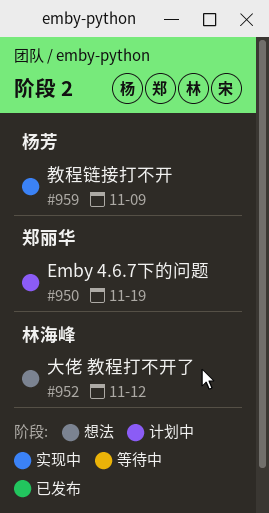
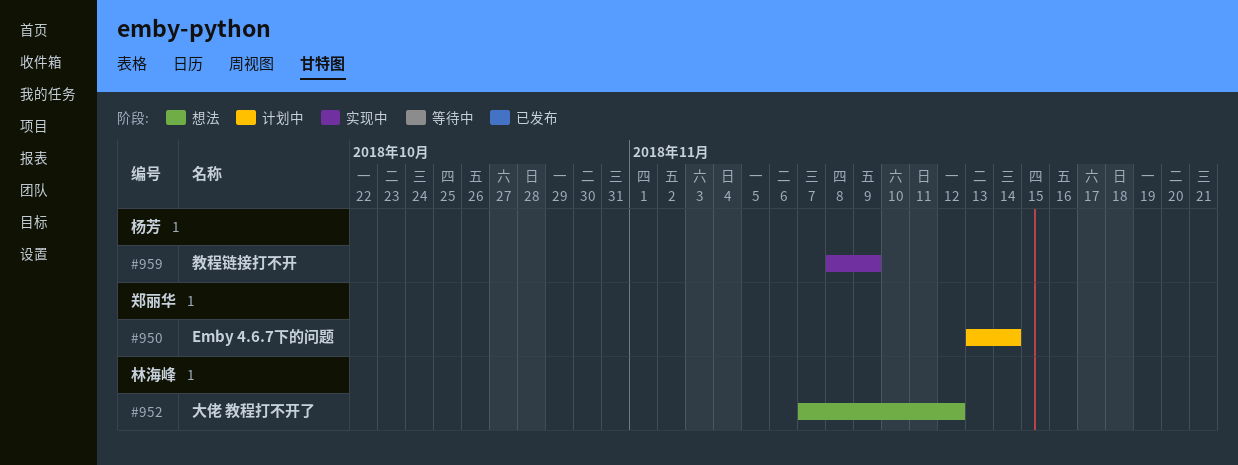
#950, due: Nov 19 -> Nov 14

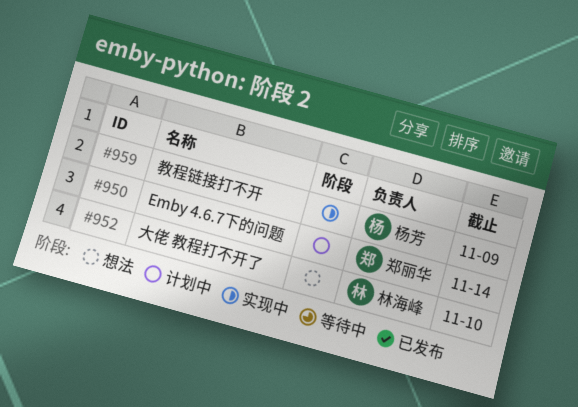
#952, due: Nov 12 -> Nov 10

